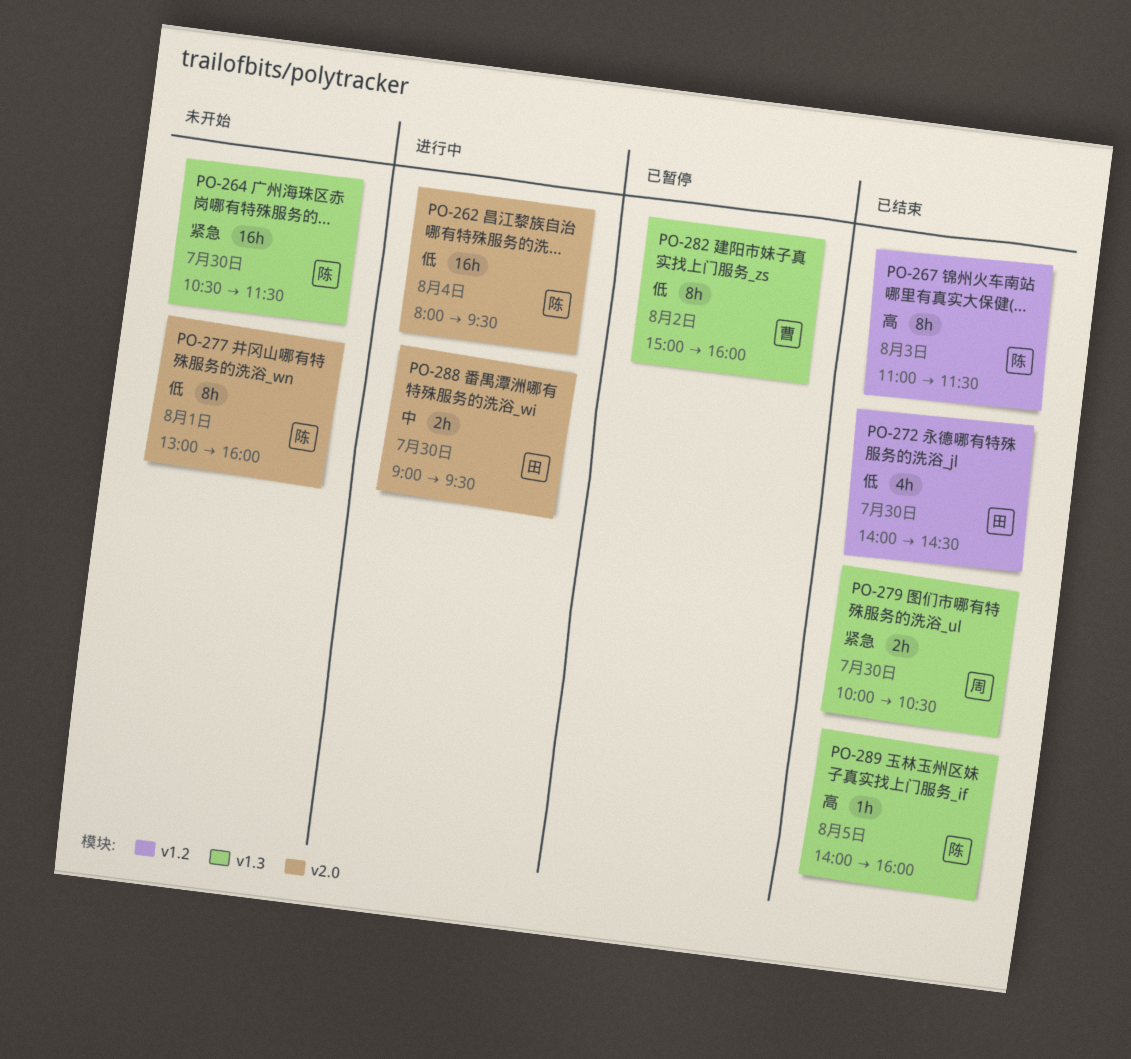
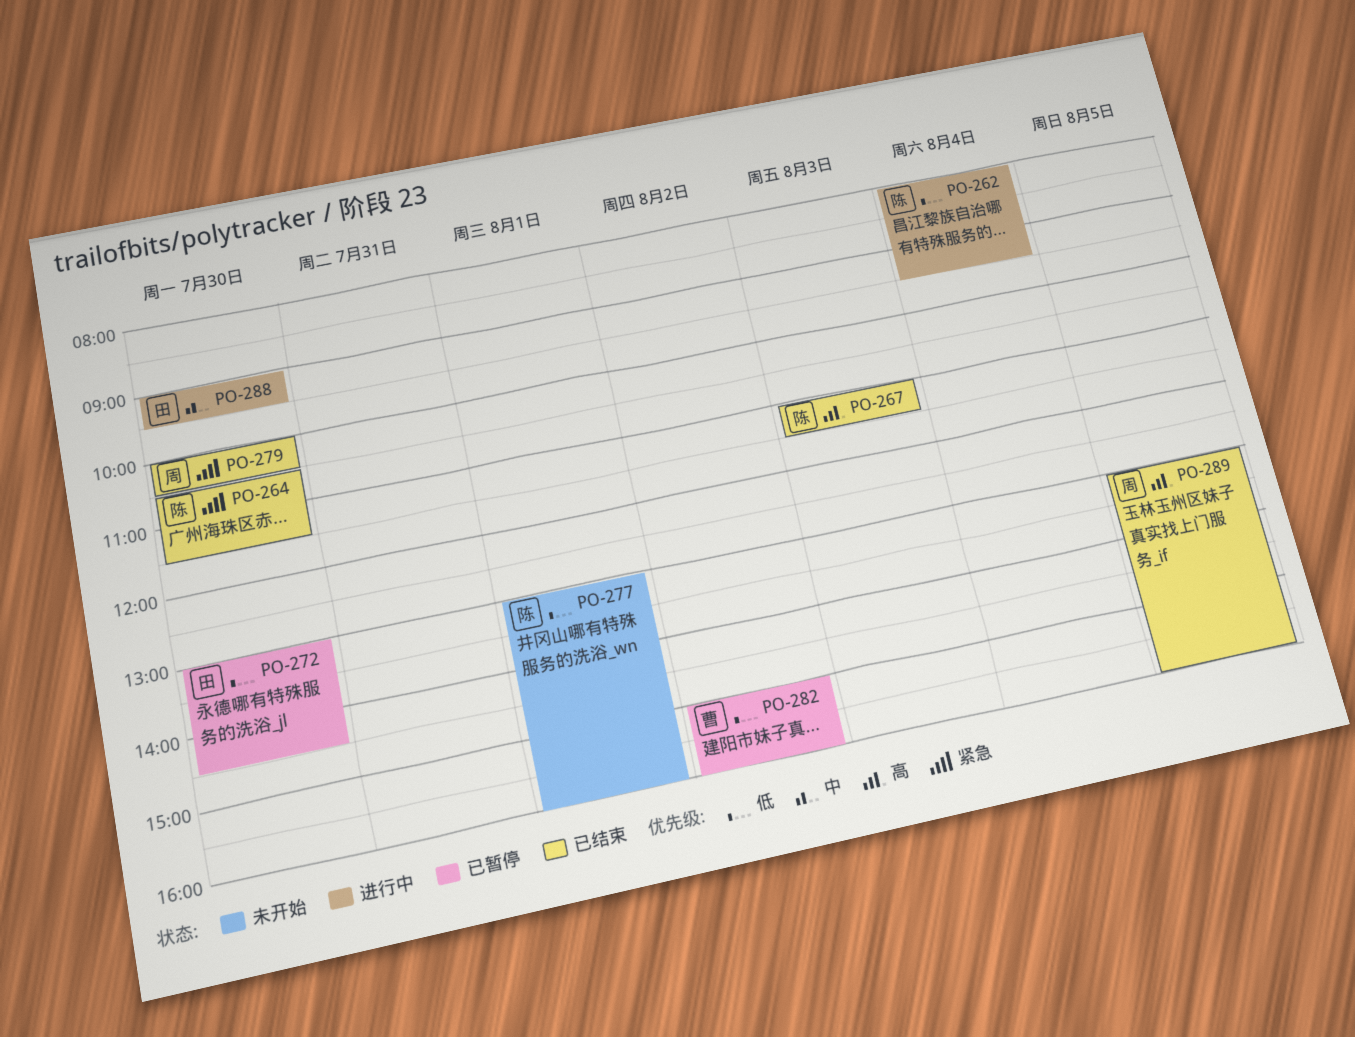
PO-264, status: 未开始 -> 已结束
PO-272, status: 已结束 -> 已暂停
PO-272, begins: 14:00 -> 13:00
PO-289, owner: 陈 -> 周
PO-289, begins: 14:00 -> 13:00

